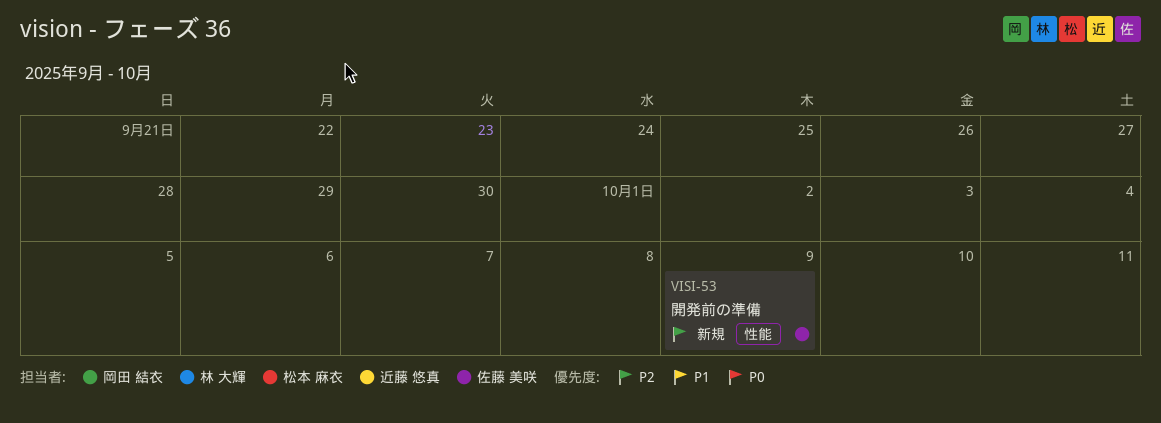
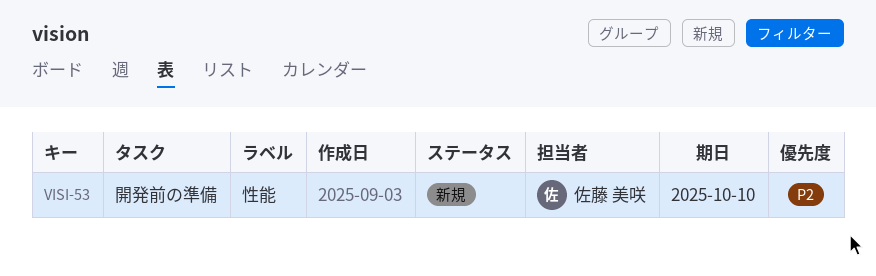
VISI-53, due: Oct 9 -> Oct 10

